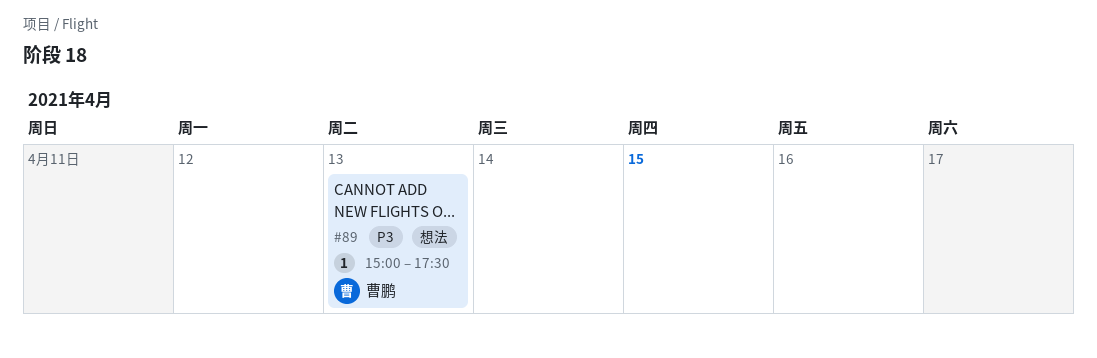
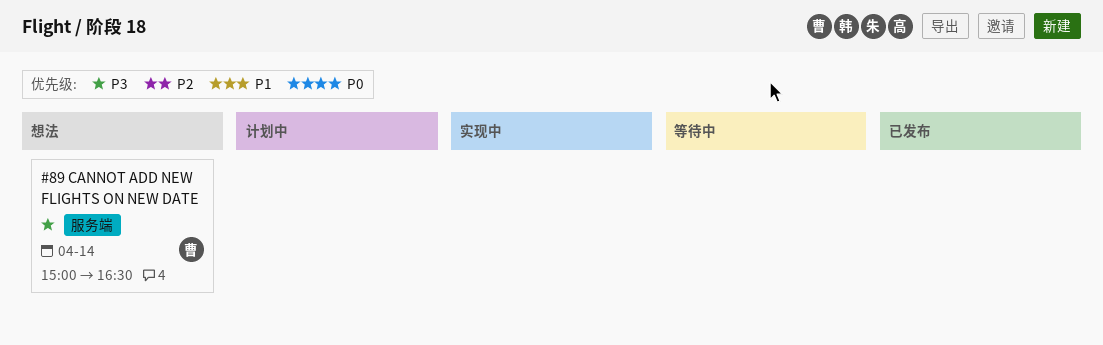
#89, day: Apr 13 -> Apr 14
#89, ends: 17:30 -> 16:30

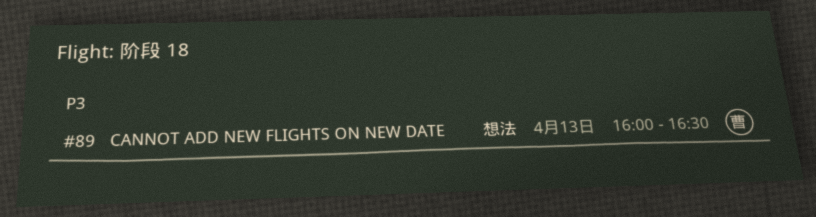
#89, day: Apr 14 -> Apr 13
#89, begins: 15:00 -> 16:00

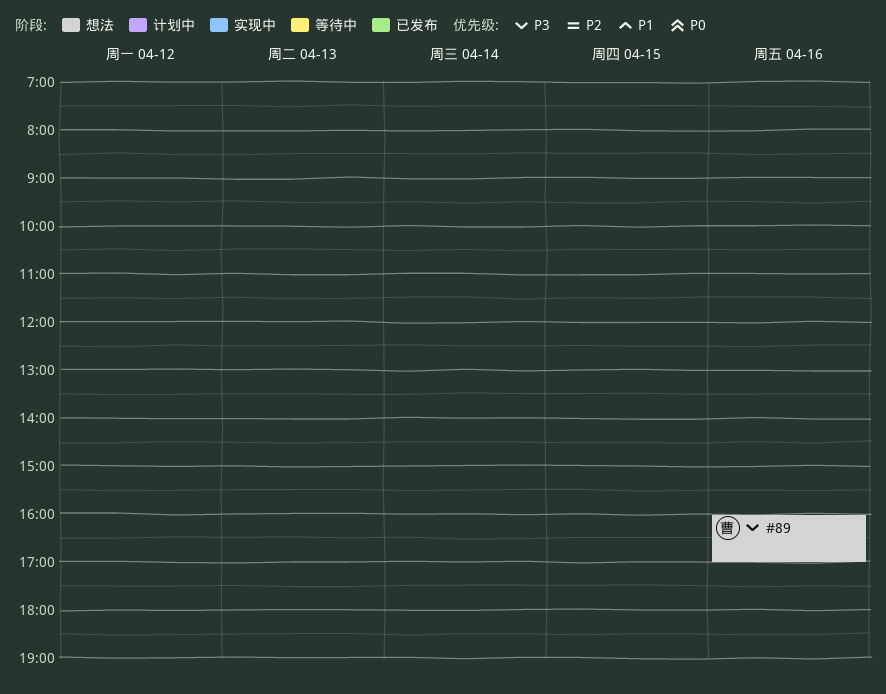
#89, day: Apr 13 -> Apr 16
#89, ends: 16:30 -> 17:00

